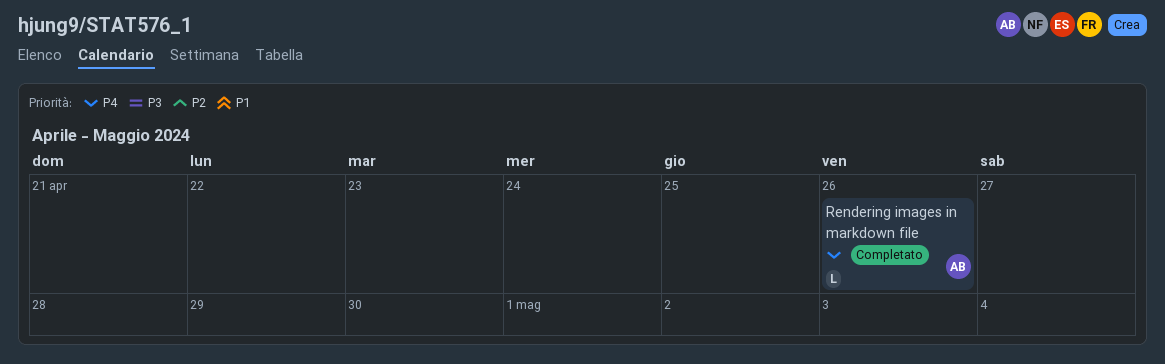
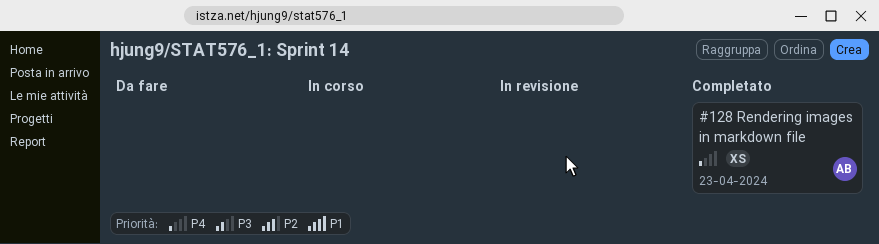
Rendering images in markdown file, estimate: L -> XS
Rendering images in markdown file, due: Apr 26 -> Apr 23

